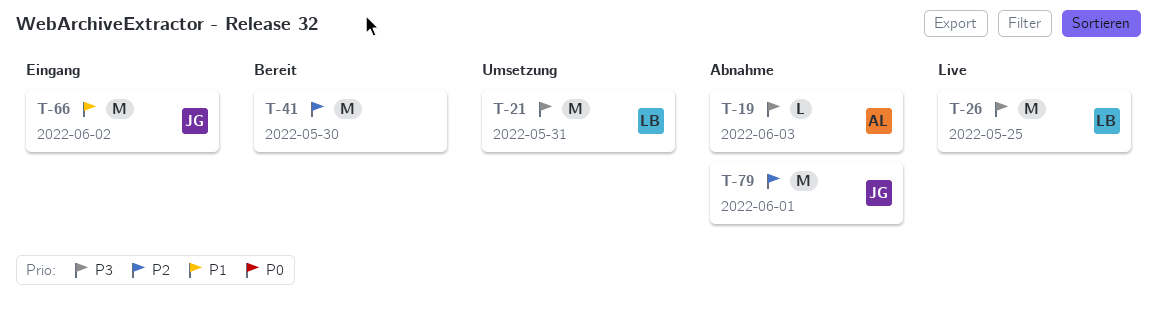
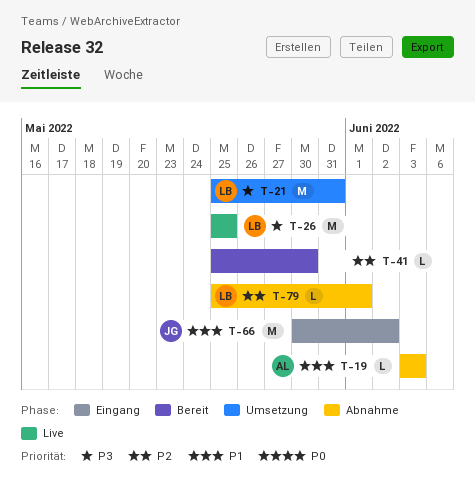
T-19, priority: P3 -> P1
T-41, estimate: M -> L
T-79, owner: JG -> LB
T-79, estimate: M -> L

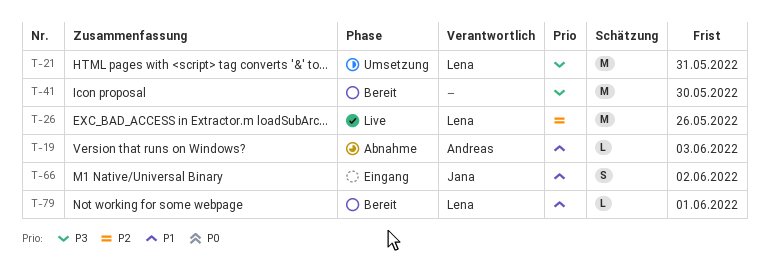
T-26, priority: P3 -> P2
T-26, due: May 25 -> May 26
T-41, priority: P2 -> P3
T-41, estimate: L -> M
T-66, estimate: M -> S
T-79, status: Abnahme -> Bereit
T-79, priority: P2 -> P1

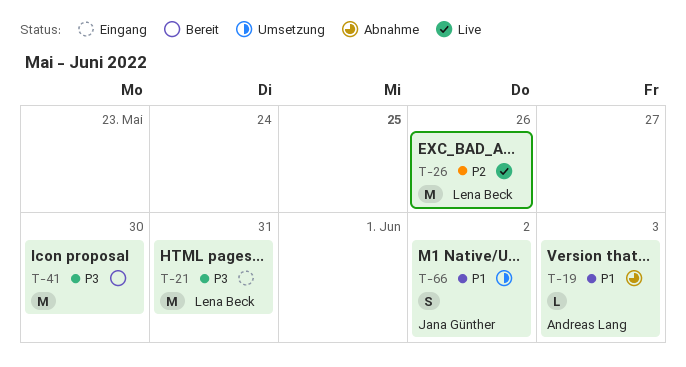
T-21, status: Umsetzung -> Eingang
T-66, status: Eingang -> Umsetzung
T-79: present -> none

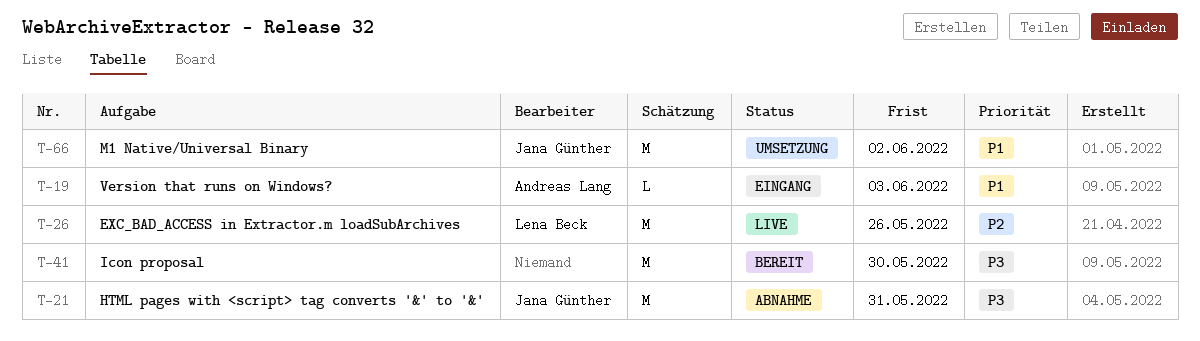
T-19, status: Abnahme -> Eingang
T-21, status: Eingang -> Abnahme
T-21, owner: Lena Beck -> Jana Günther
T-66, estimate: S -> M

